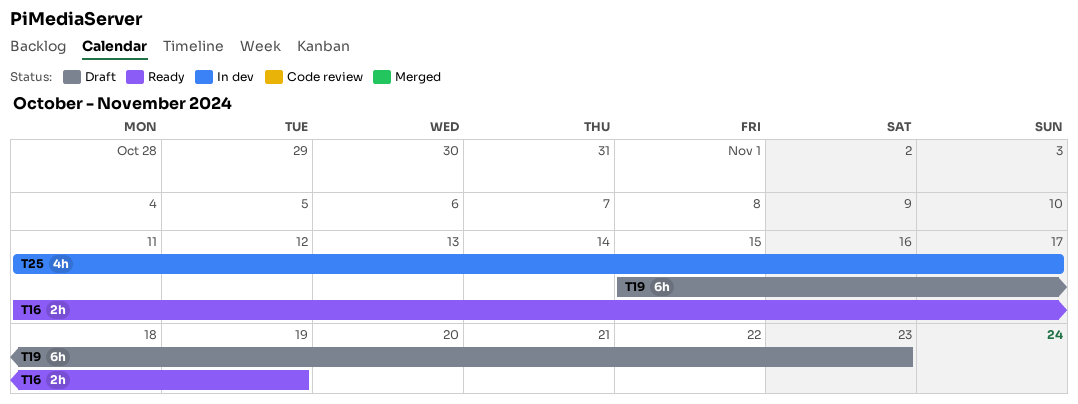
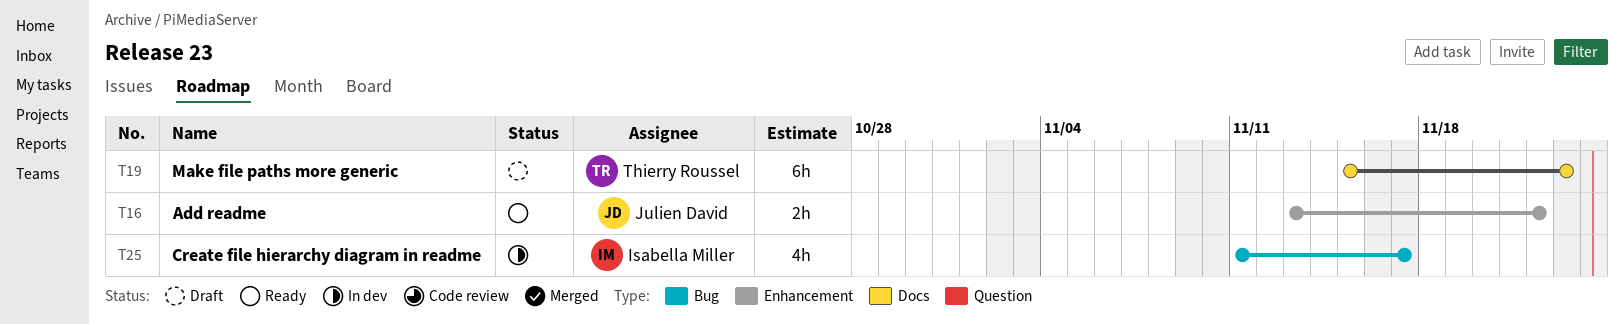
T16, start: Nov 11 -> Nov 13
T16, due: Nov 19 -> Nov 22

